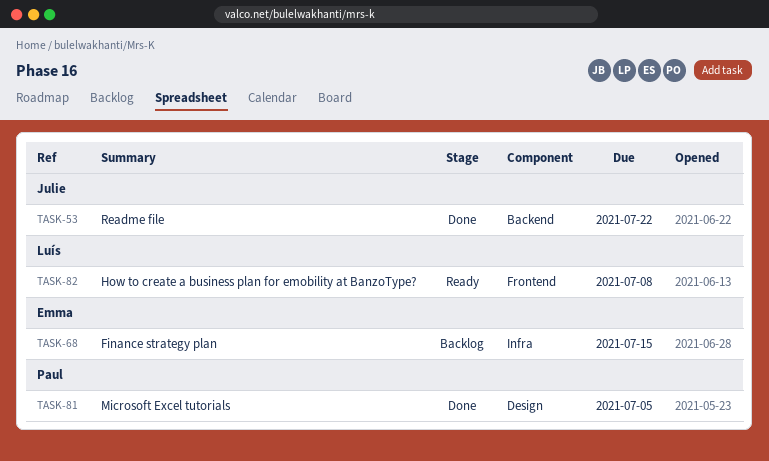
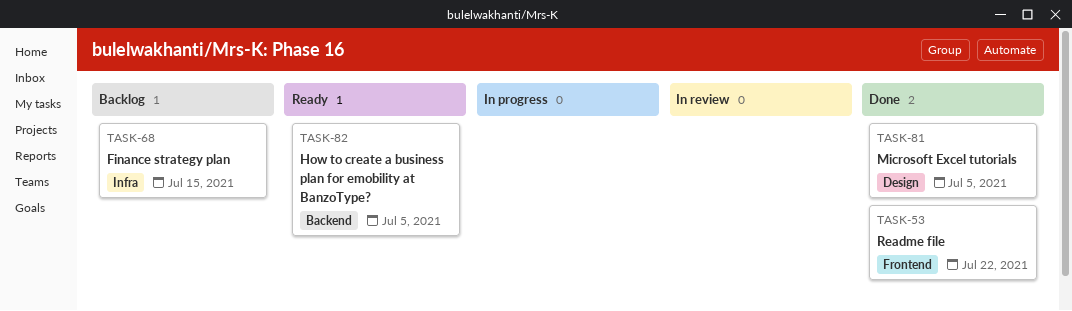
TASK-53, label: Backend -> Frontend
TASK-82, label: Frontend -> Backend
TASK-82, due: Jul 8 -> Jul 5

